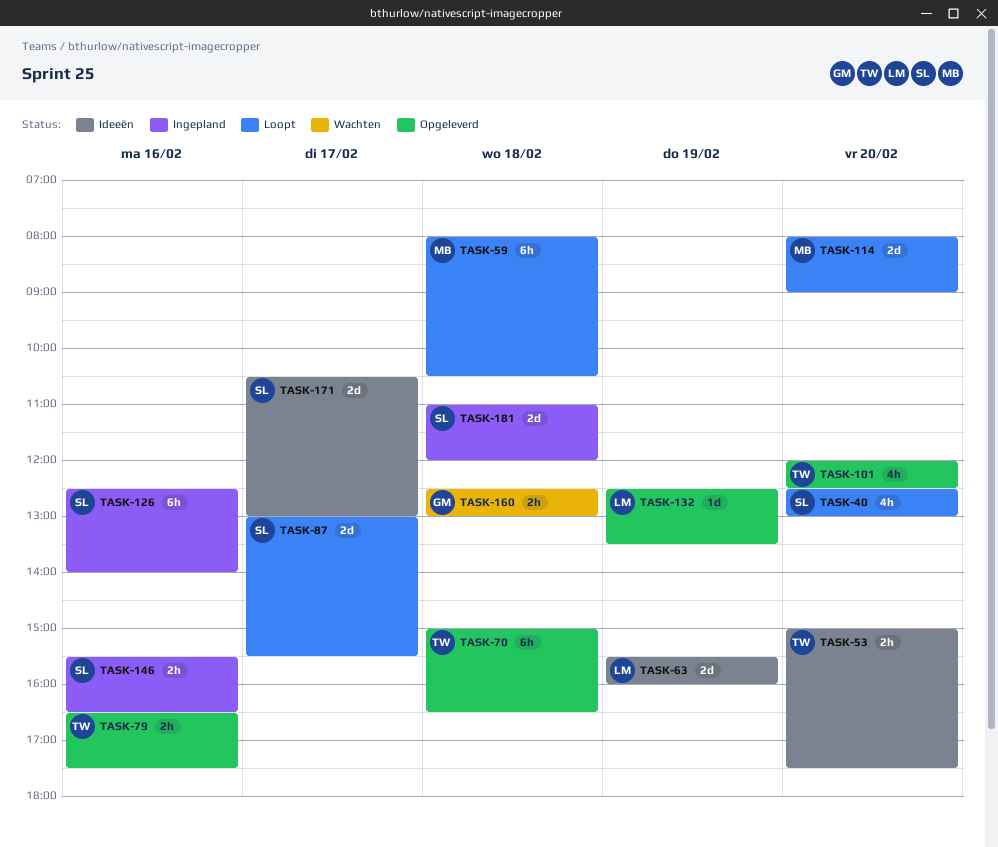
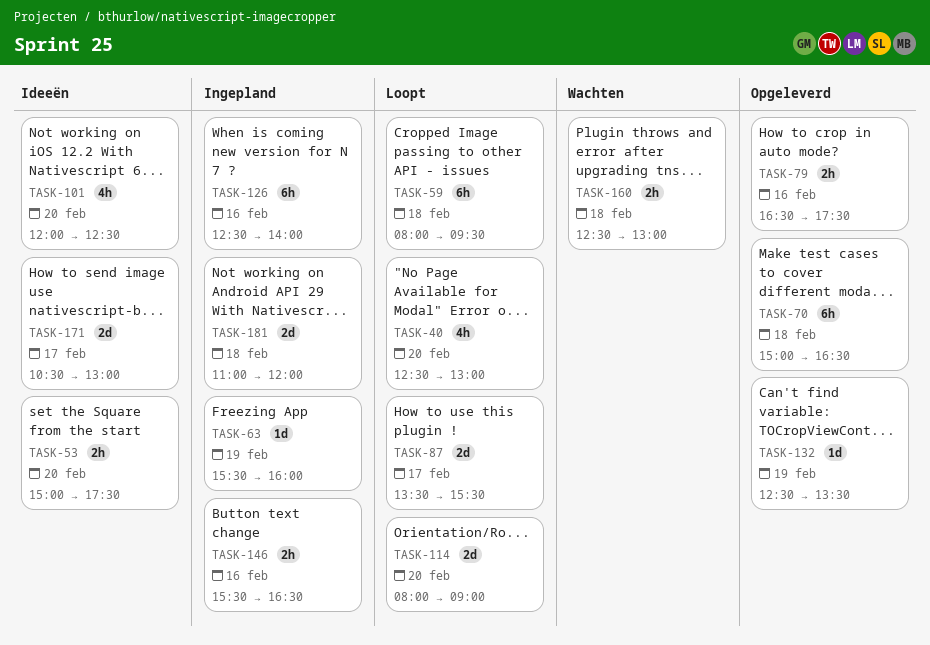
TASK-59, ends: 10:30 -> 09:30
TASK-63, status: Ideeën -> Ingepland
TASK-63, estimate: 2d -> 1d
TASK-87, begins: 13:00 -> 13:30
TASK-101, status: Opgeleverd -> Ideeën

